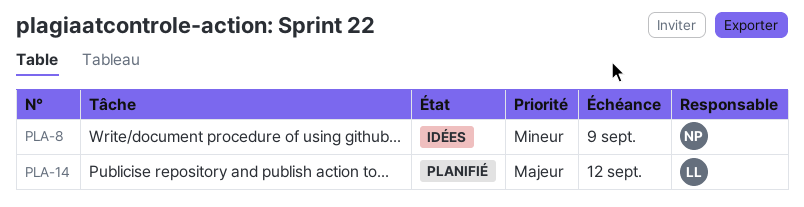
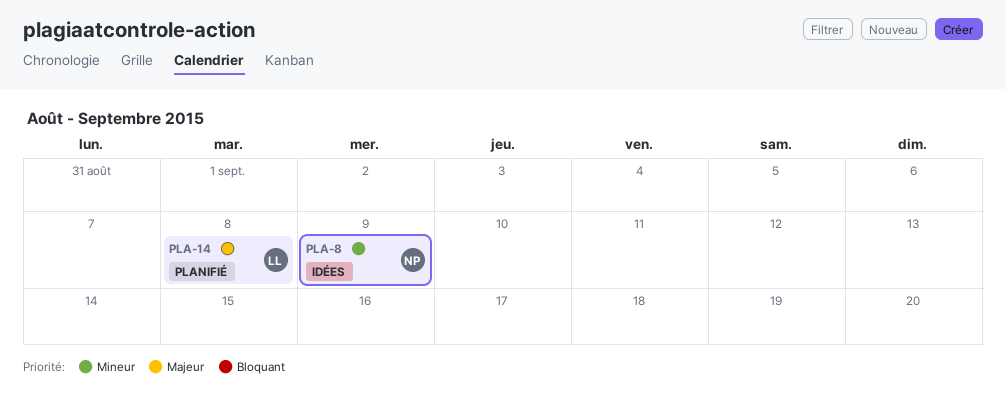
PLA-14, due: Sep 12 -> Sep 8

